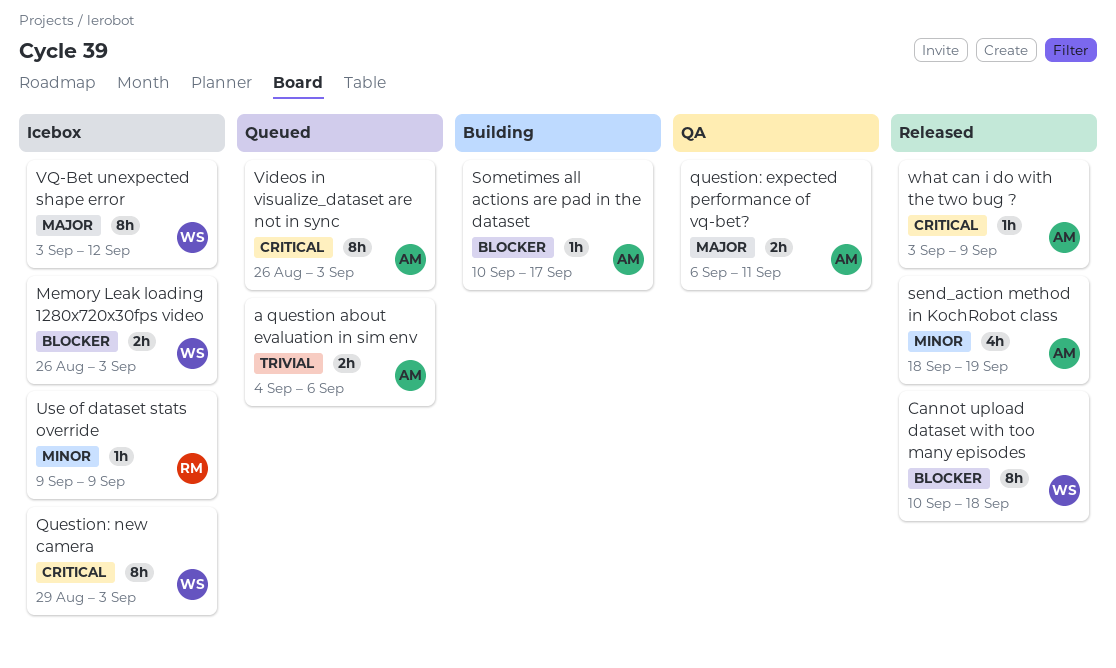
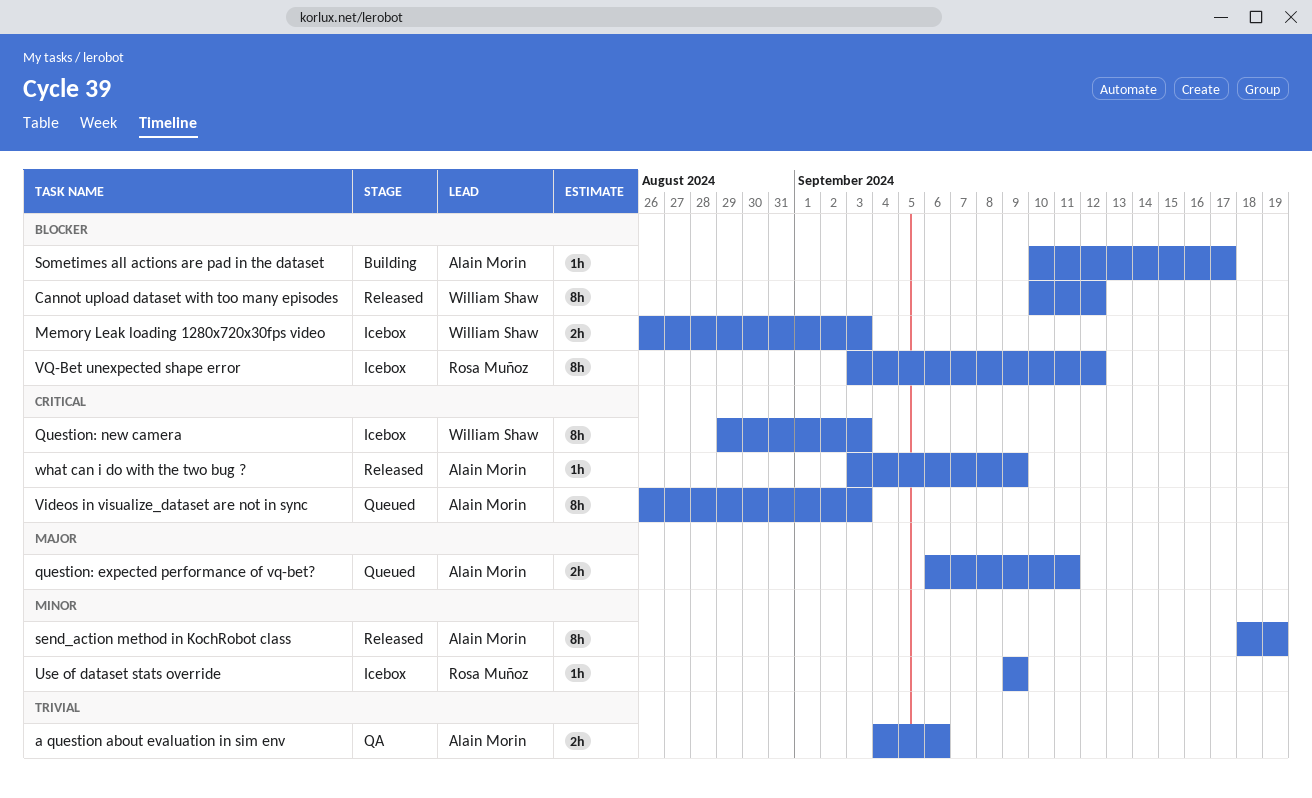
a question about evaluation in sim env, status: Queued -> QA
Cannot upload dataset with too many episodes, due: Sep 18 -> Sep 12
question: expected performance of vq-bet?, status: QA -> Queued
send_action method in KochRobot class, estimate: 4h -> 8h
VQ-Bet unexpected shape error, owner: William Shaw -> Rosa Muñoz
VQ-Bet unexpected shape error, priority: Major -> Blocker

